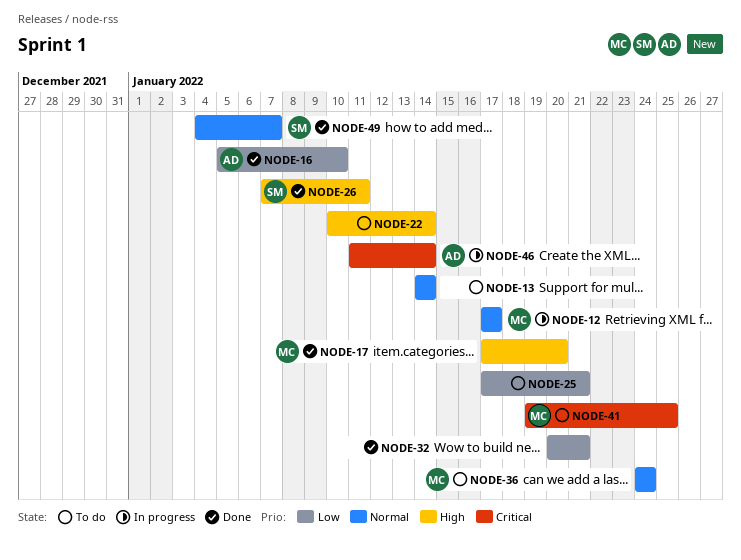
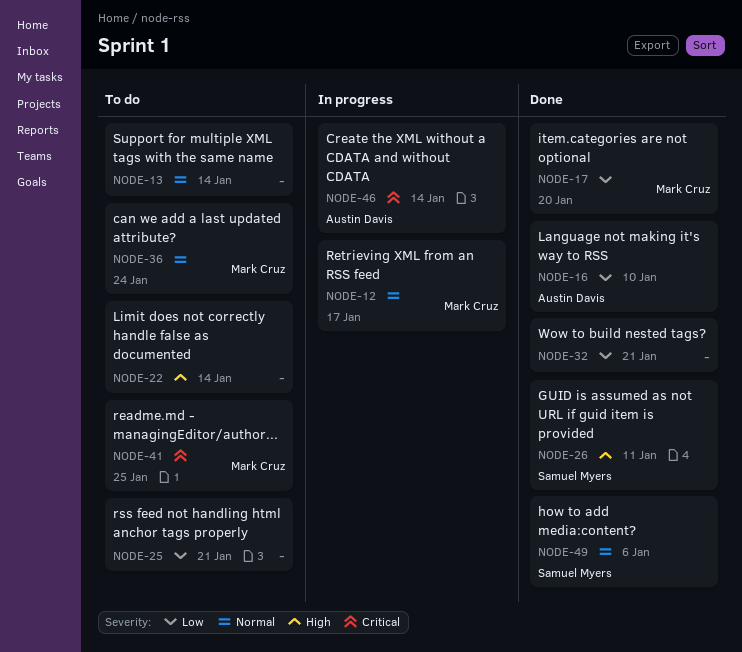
NODE-17, priority: High -> Low
NODE-49, due: Jan 7 -> Jan 6

